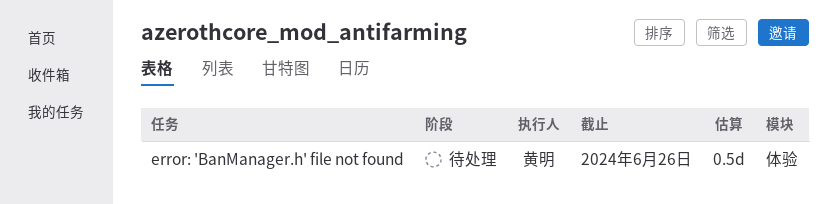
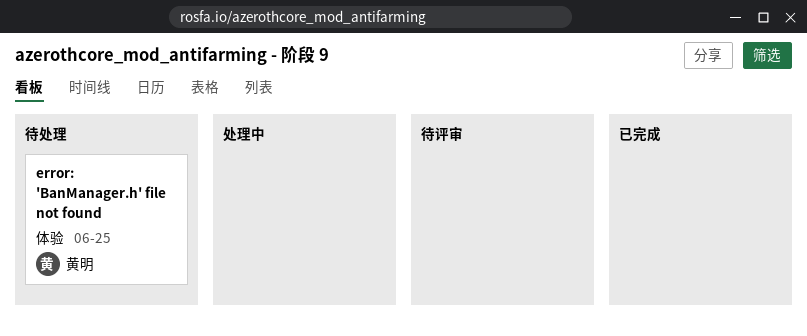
error: 'BanManager.h' file not found, due: Jun 26 -> Jun 25

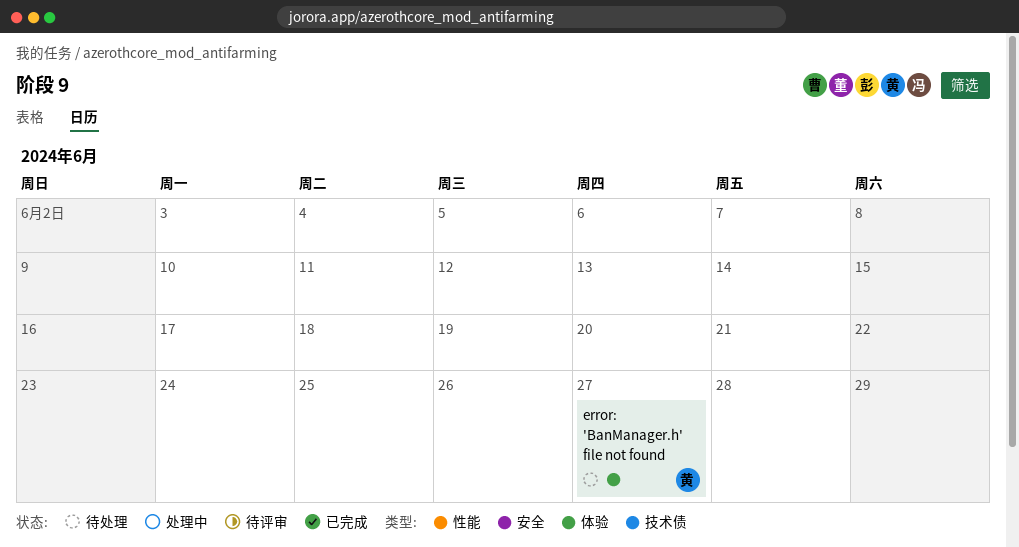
error: 'BanManager.h' file not found, due: Jun 25 -> Jun 27

